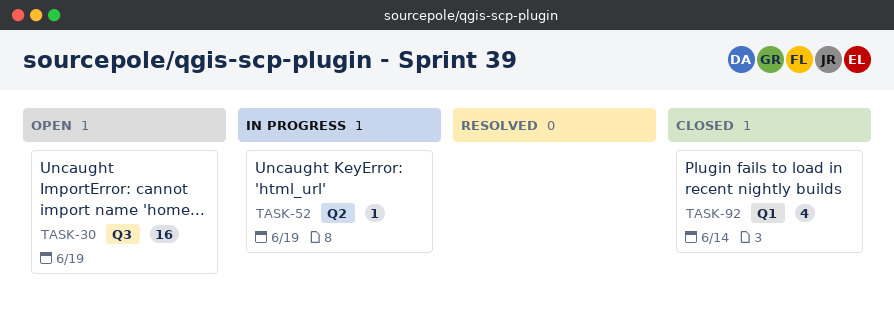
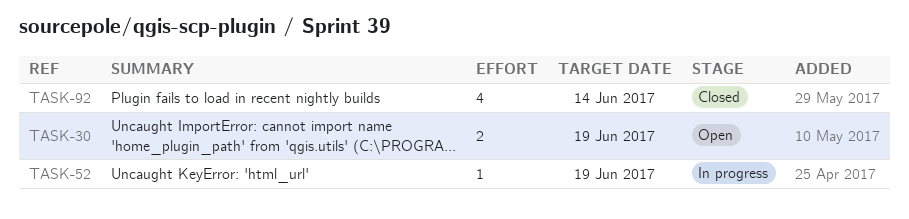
TASK-30, estimate: 16 -> 2

